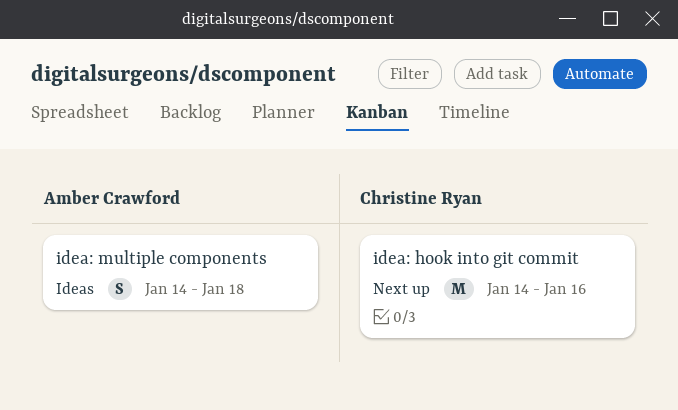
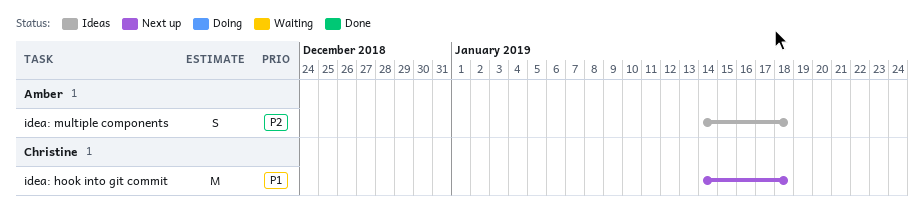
idea: hook into git commit, due: Jan 16 -> Jan 18

